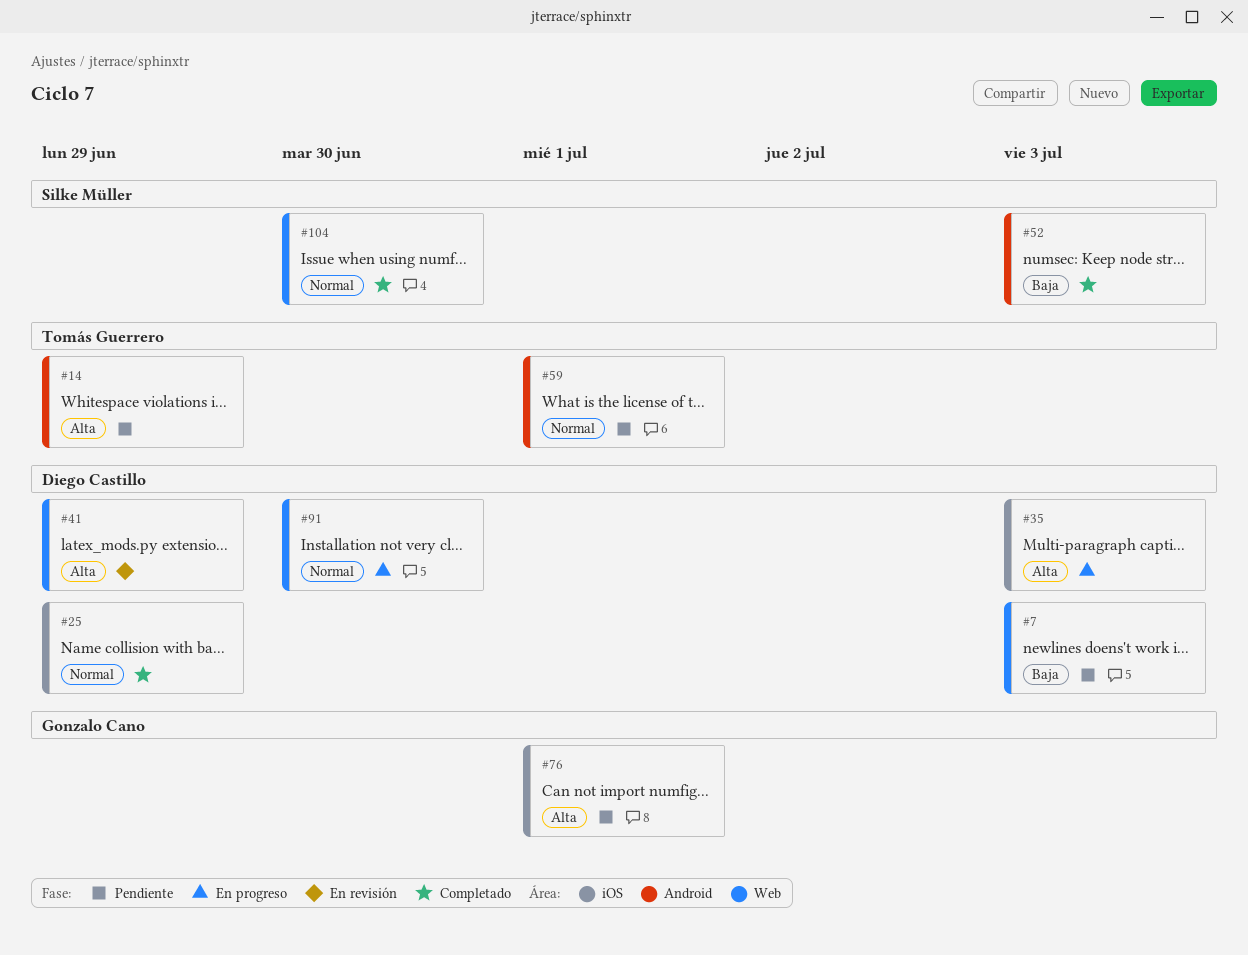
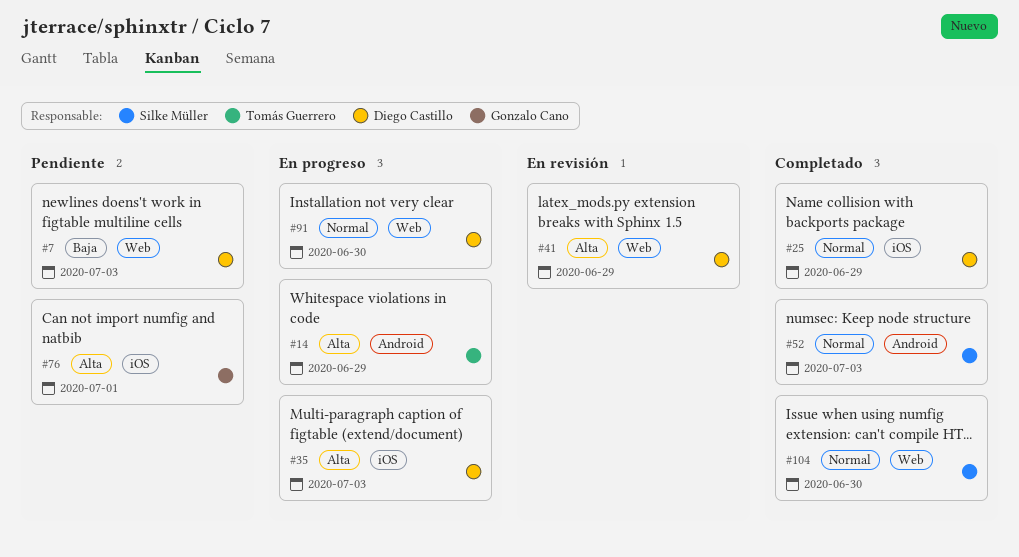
#14, status: Pendiente -> En progreso
#52, priority: Baja -> Normal
#59: present -> none

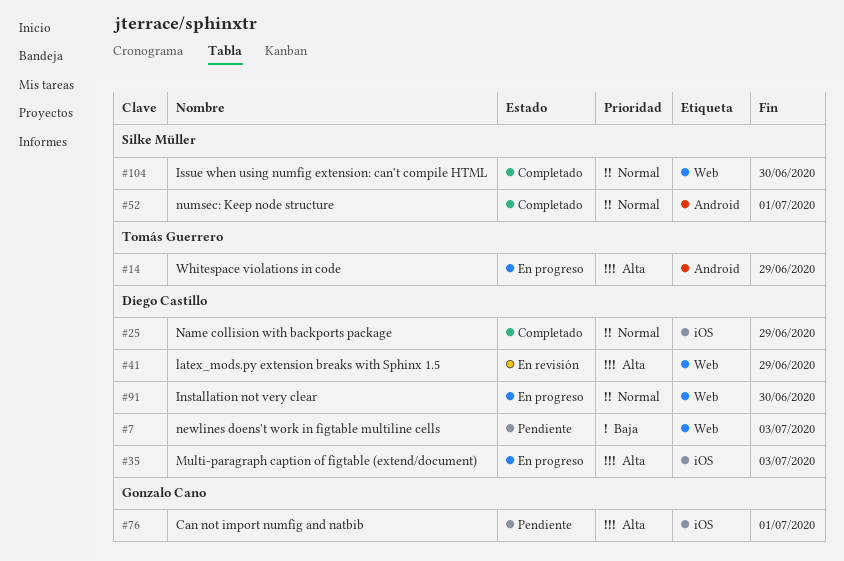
#52, due: Jul 3 -> Jul 1

